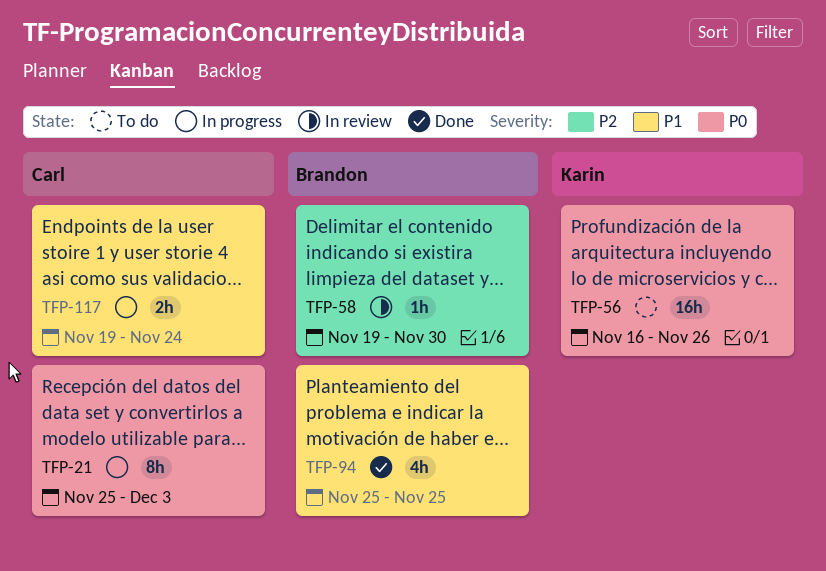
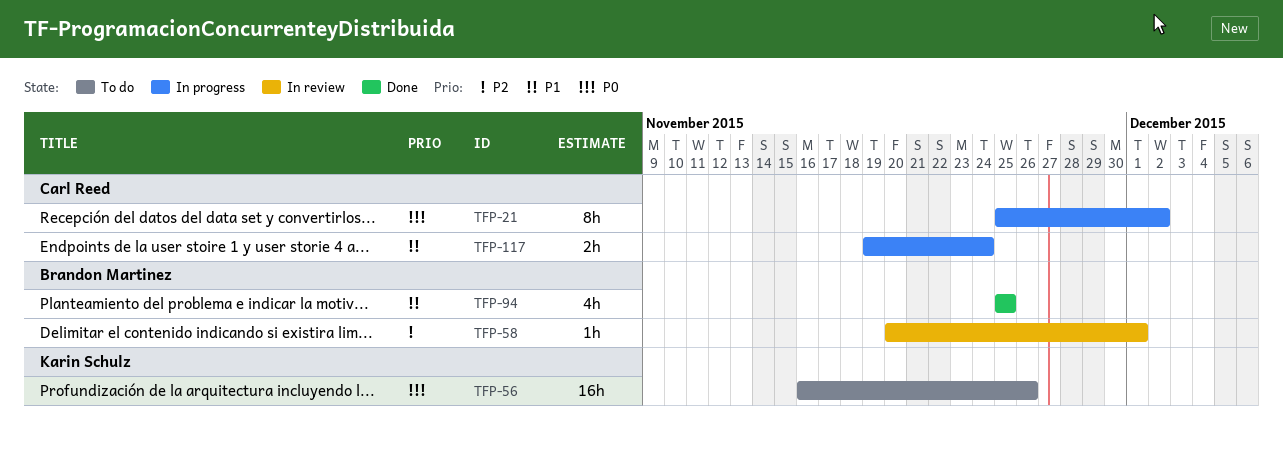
TFP-21, due: Dec 3 -> Dec 2
TFP-58, start: Nov 19 -> Nov 20
TFP-58, due: Nov 30 -> Dec 1

